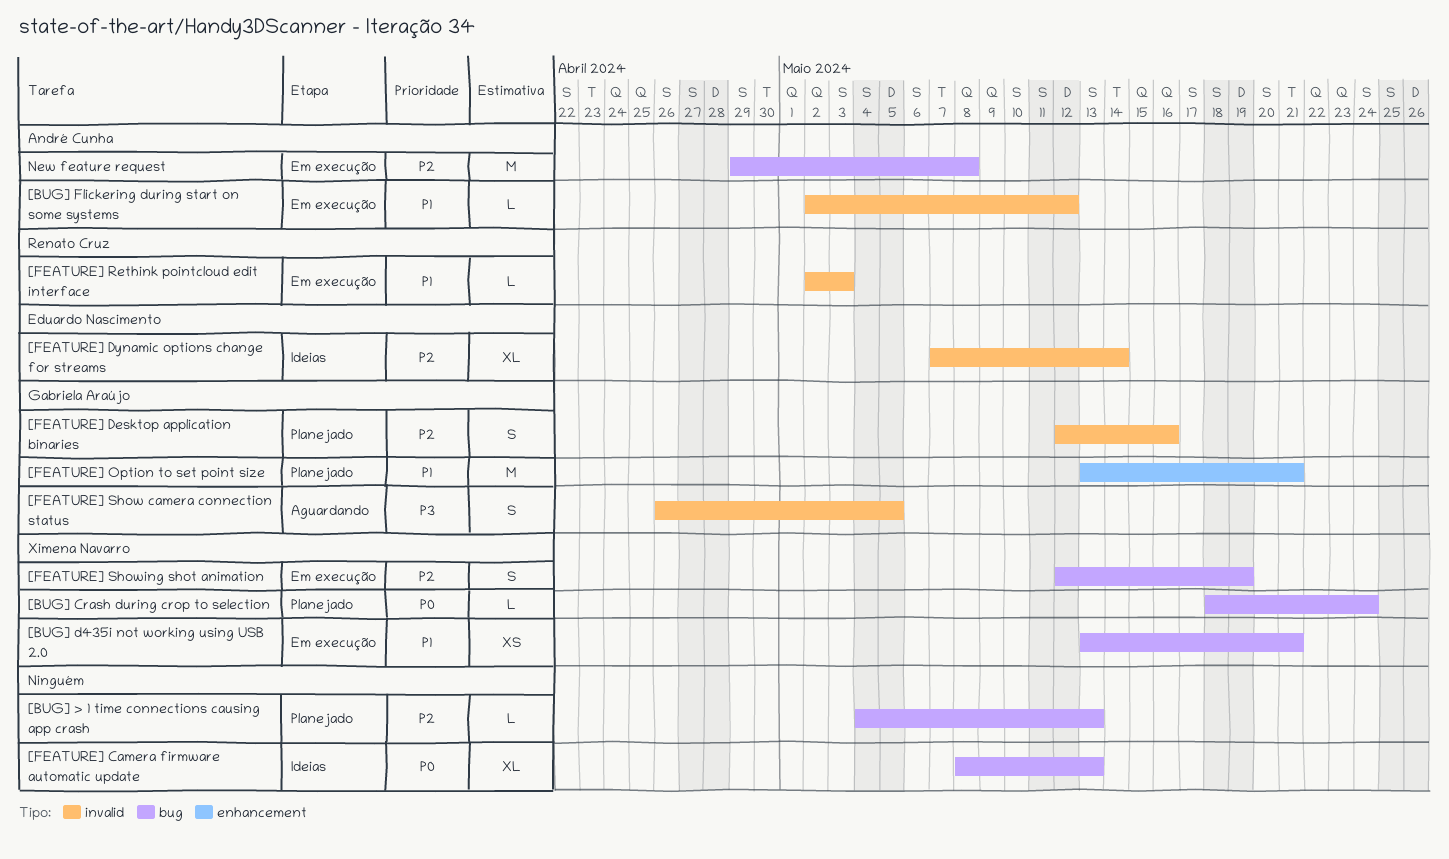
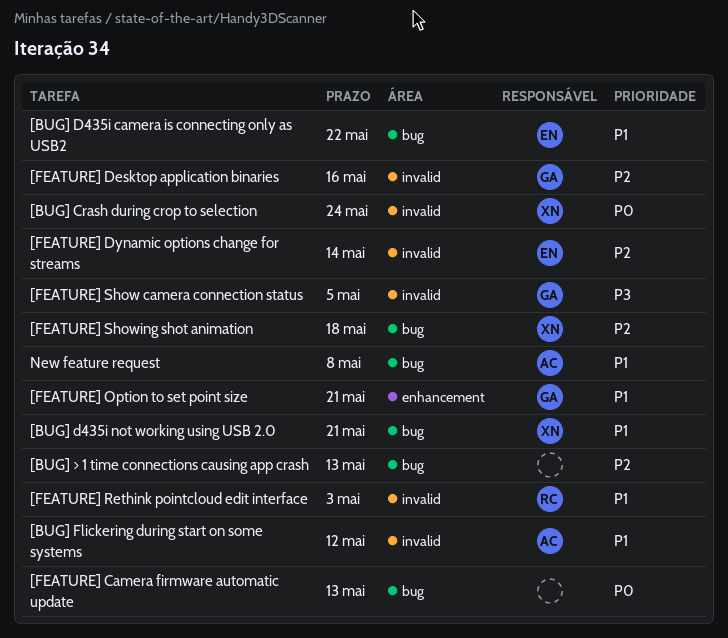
[BUG] Crash during crop to selection, label: bug -> invalid
[BUG] D435i camera is connecting only as USB2: none -> present
[FEATURE] Showing shot animation, due: May 19 -> May 18
New feature request, priority: P2 -> P1

